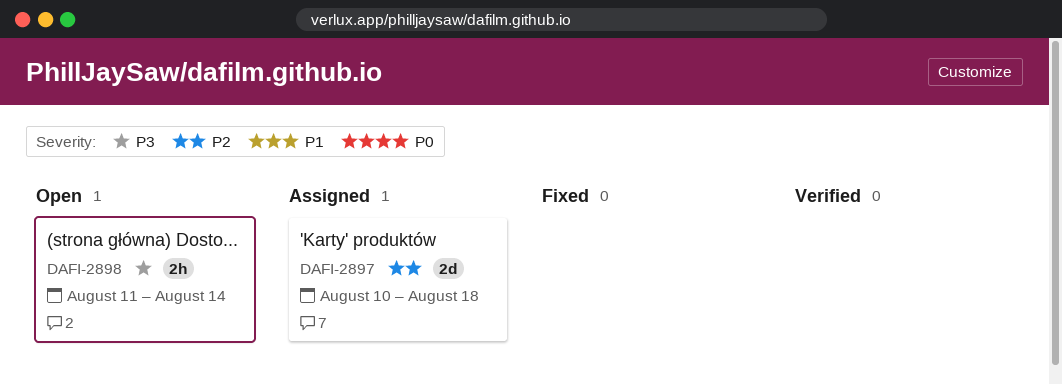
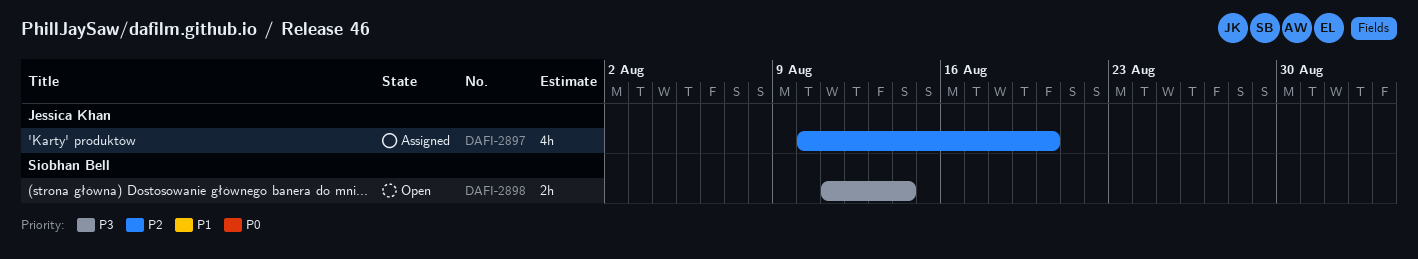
DAFI-2897, estimate: 2d -> 4h
DAFI-2897, due: Aug 18 -> Aug 20

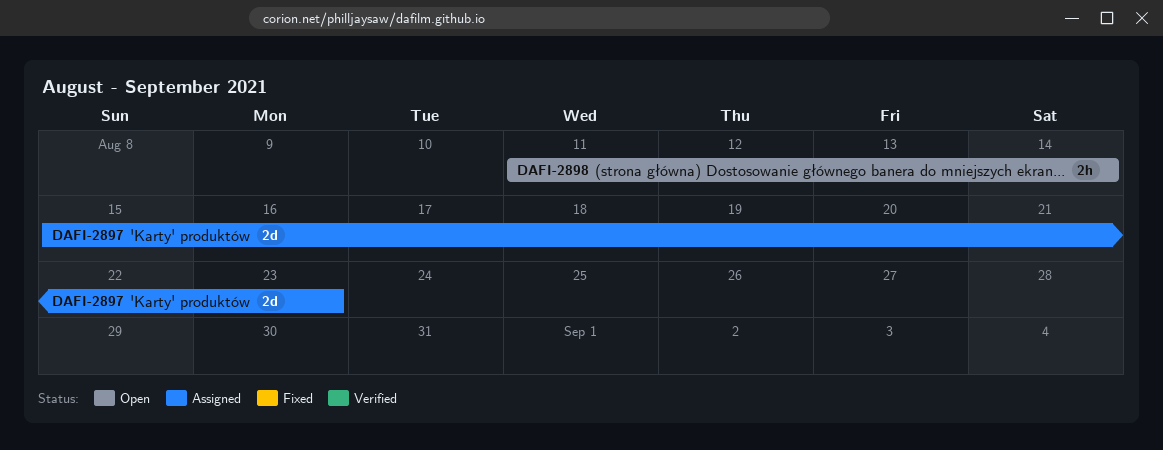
DAFI-2897, estimate: 4h -> 2d
DAFI-2897, start: Aug 10 -> Aug 15
DAFI-2897, due: Aug 20 -> Aug 23

